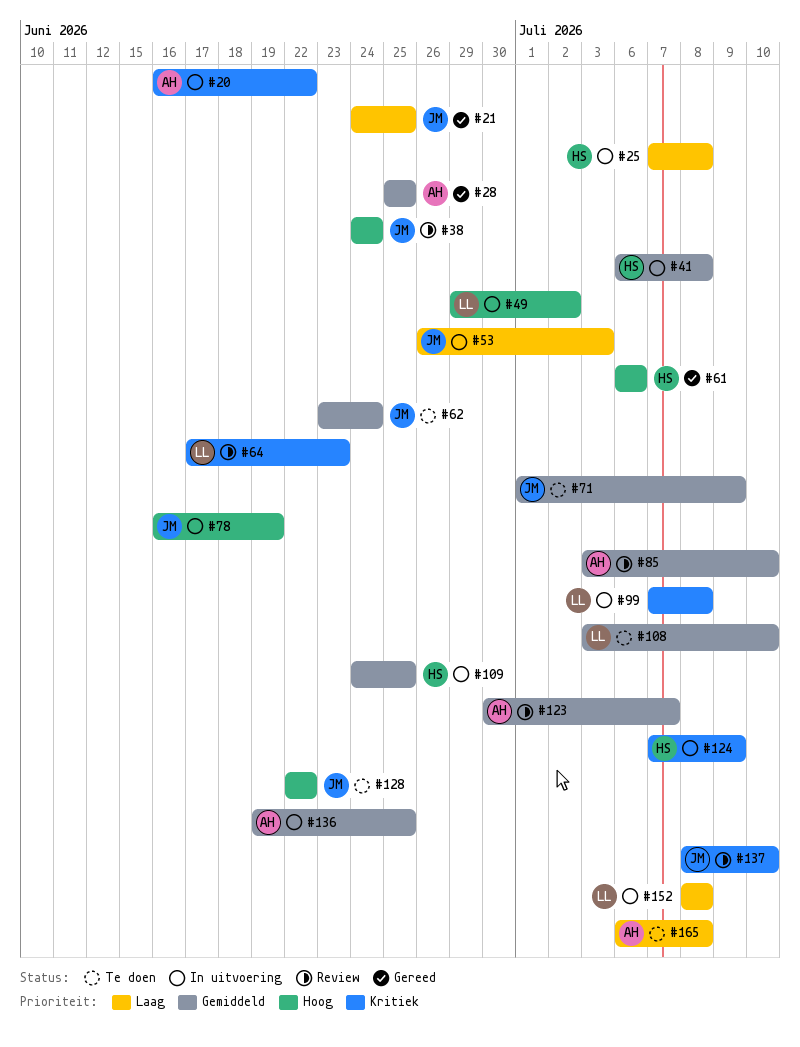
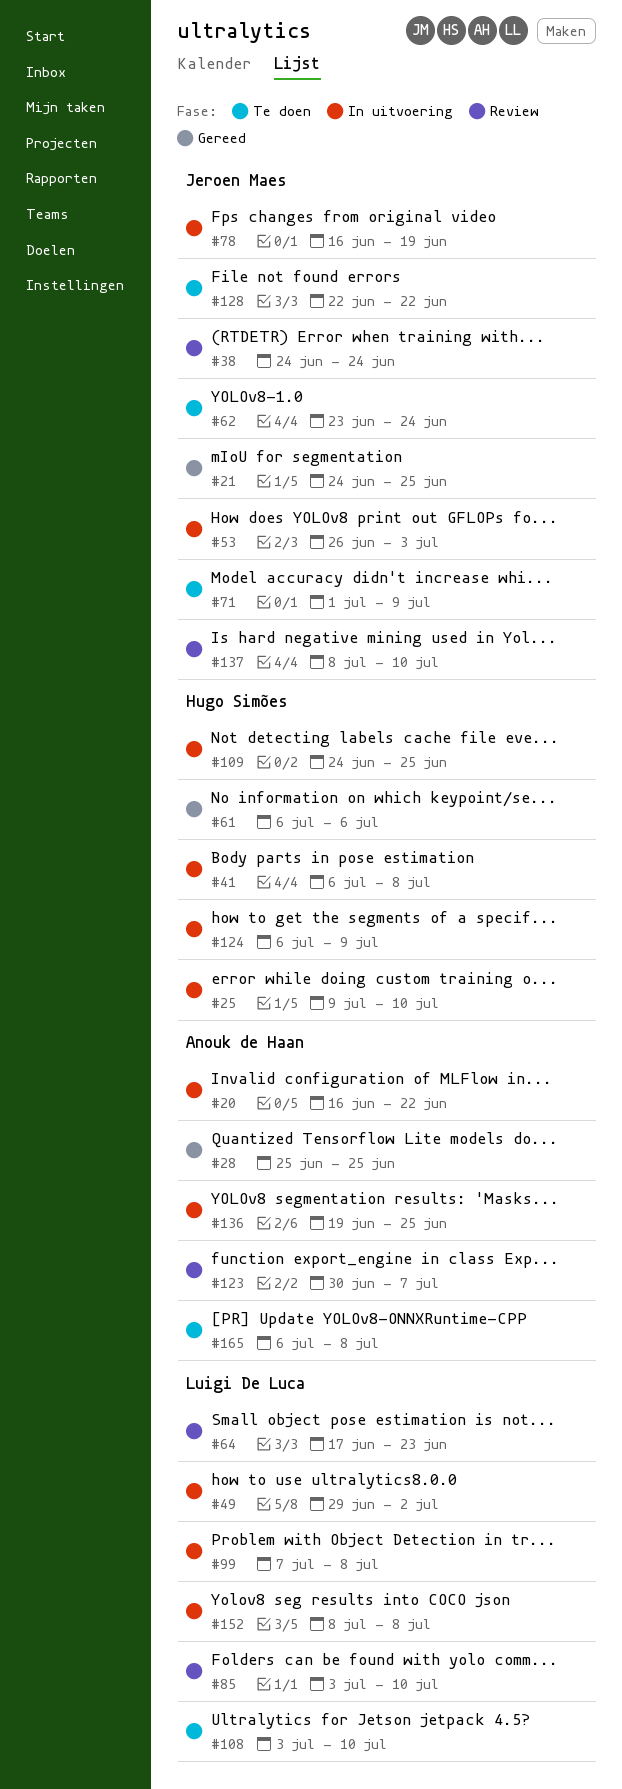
#25, start: Jul 7 -> Jul 9
#25, due: Jul 8 -> Jul 10
#85, owner: Anouk de Haan -> Luigi De Luca
#124, start: Jul 7 -> Jul 6

